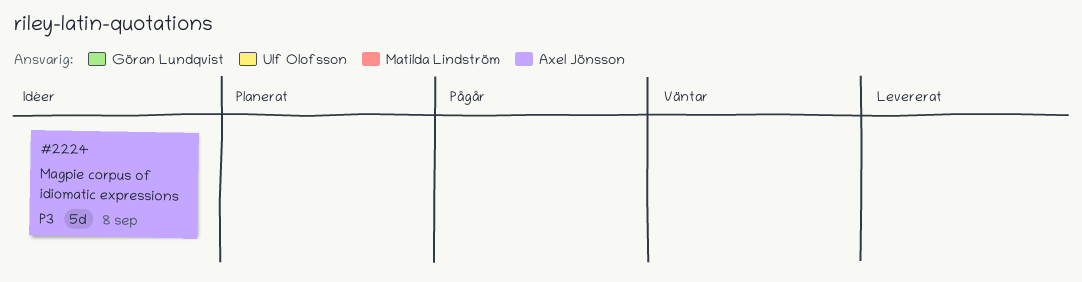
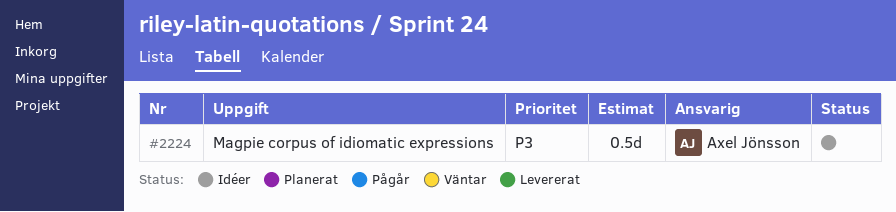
#2224, estimate: 5d -> 0.5d

